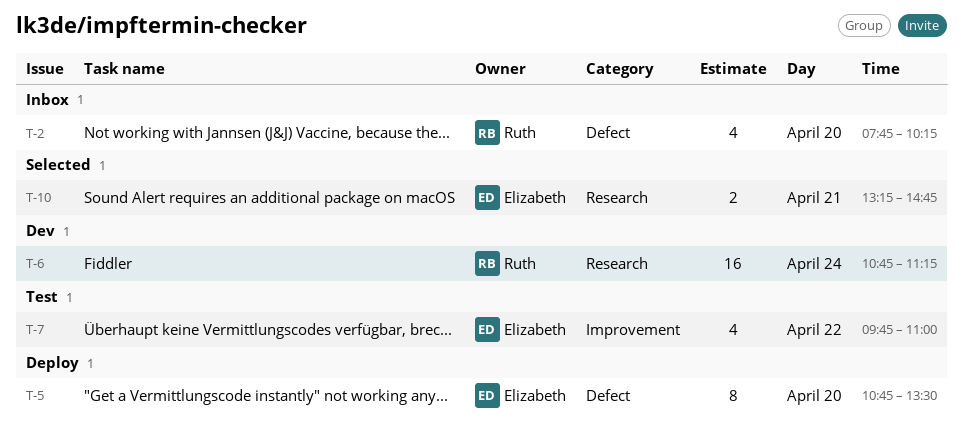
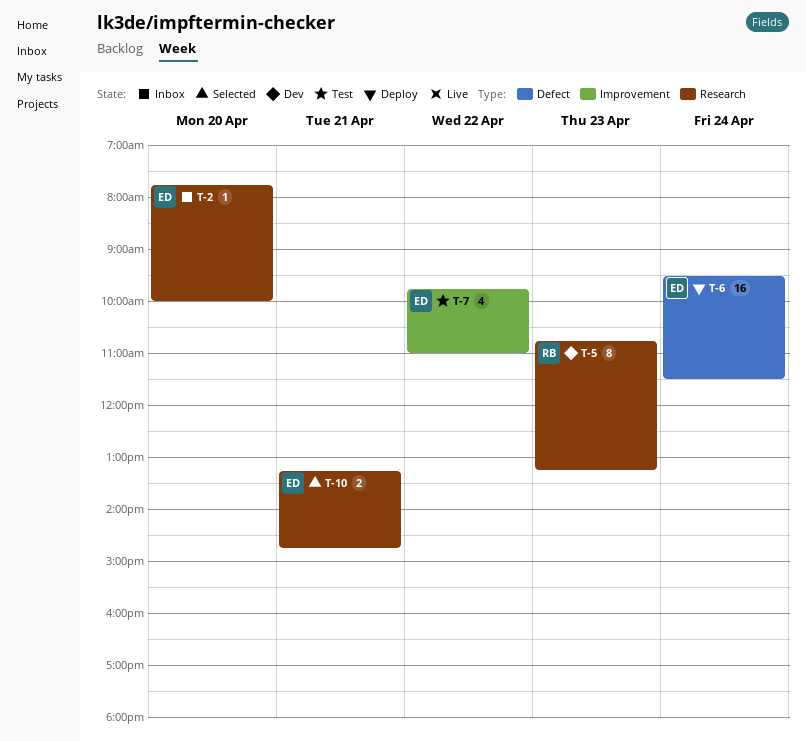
T-2, owner: Ruth -> Elizabeth
T-2, label: Defect -> Research
T-2, estimate: 4 -> 1
T-2, ends: 10:15 -> 10:00
T-5, status: Deploy -> Dev
T-5, owner: Elizabeth -> Ruth
T-5, label: Defect -> Research
T-5, day: Apr 20 -> Apr 23
T-5, ends: 13:30 -> 13:15
T-6, status: Dev -> Deploy
T-6, owner: Ruth -> Elizabeth
T-6, label: Research -> Defect
T-6, begins: 10:45 -> 09:30
T-6, ends: 11:15 -> 11:30

